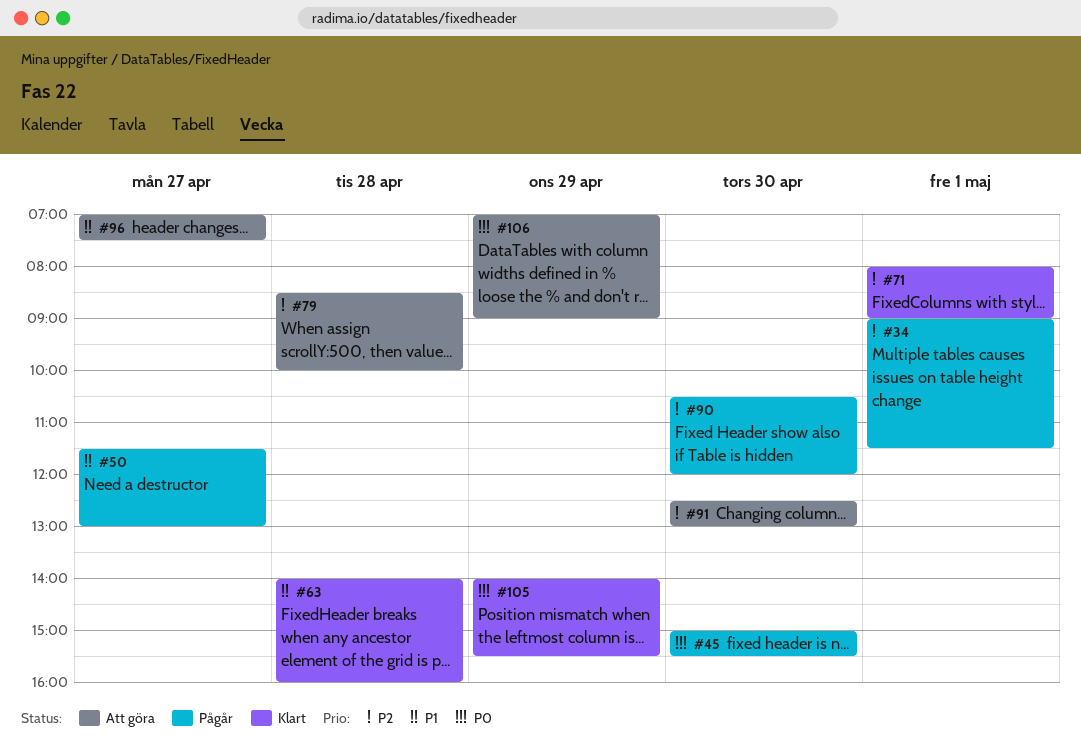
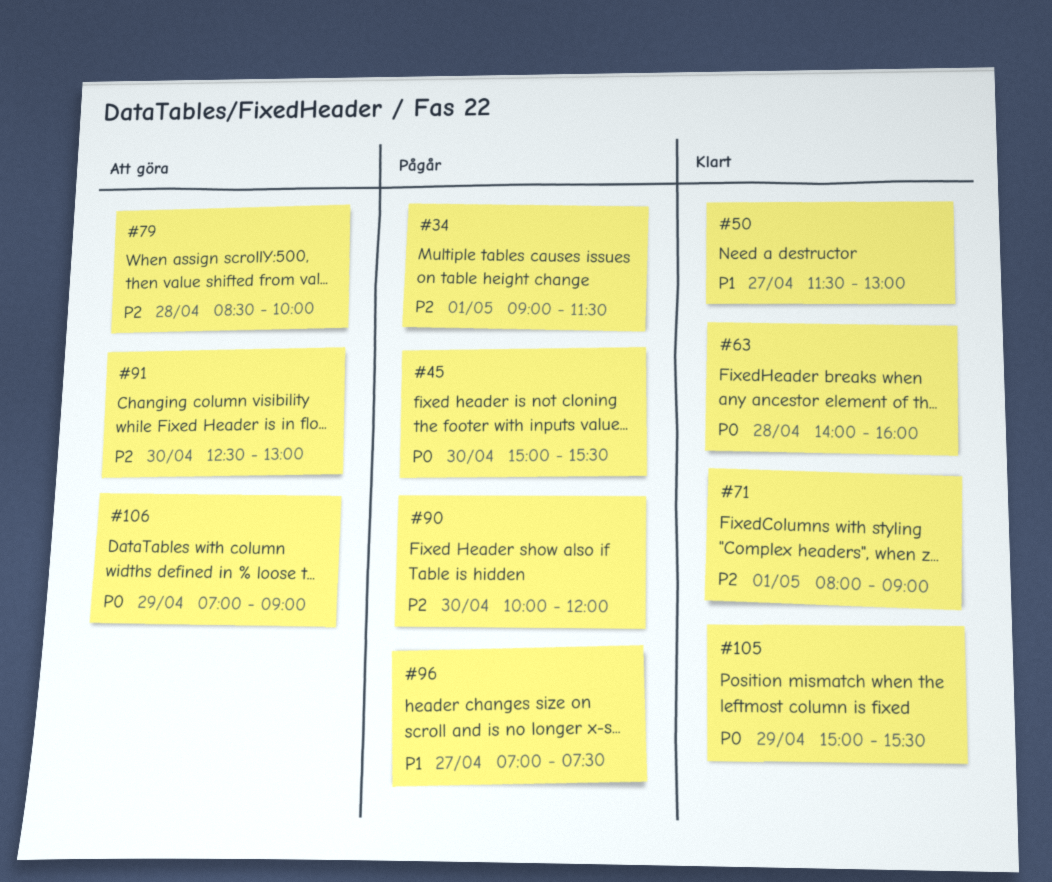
#50, status: Pågår -> Klart
#63, priority: P1 -> P0
#90, begins: 10:30 -> 10:00
#96, status: Att göra -> Pågår
#105, begins: 14:00 -> 15:00

